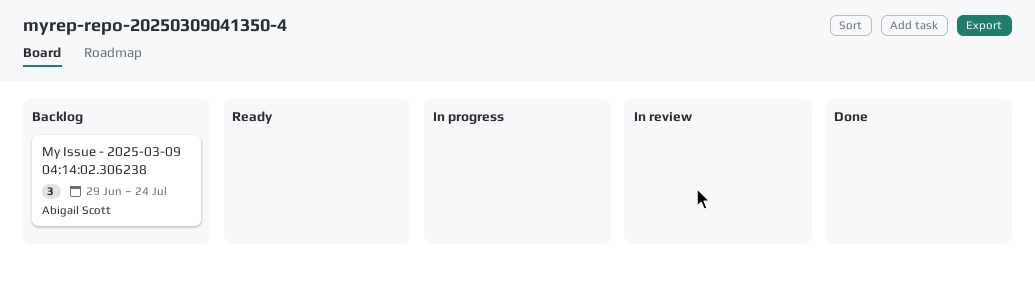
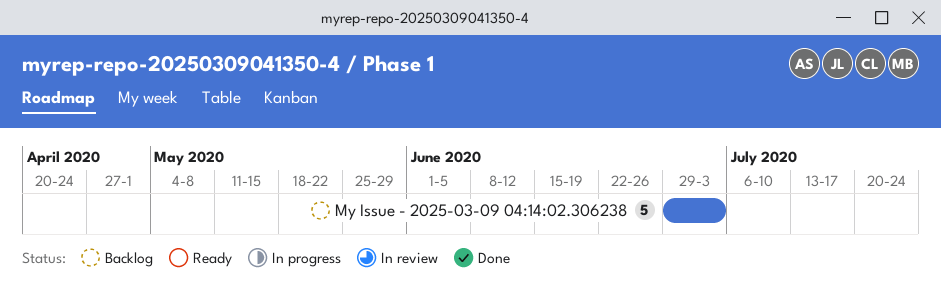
My Issue - 2025-03-09 04:14:02.306238, estimate: 3 -> 5
My Issue - 2025-03-09 04:14:02.306238, due: Jul 24 -> Jul 3

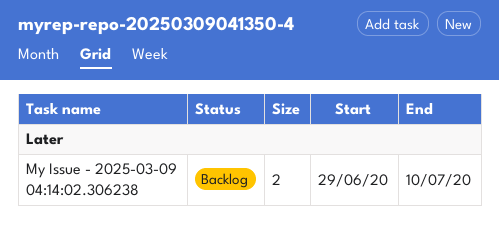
My Issue - 2025-03-09 04:14:02.306238, estimate: 5 -> 2
My Issue - 2025-03-09 04:14:02.306238, due: Jul 3 -> Jul 10

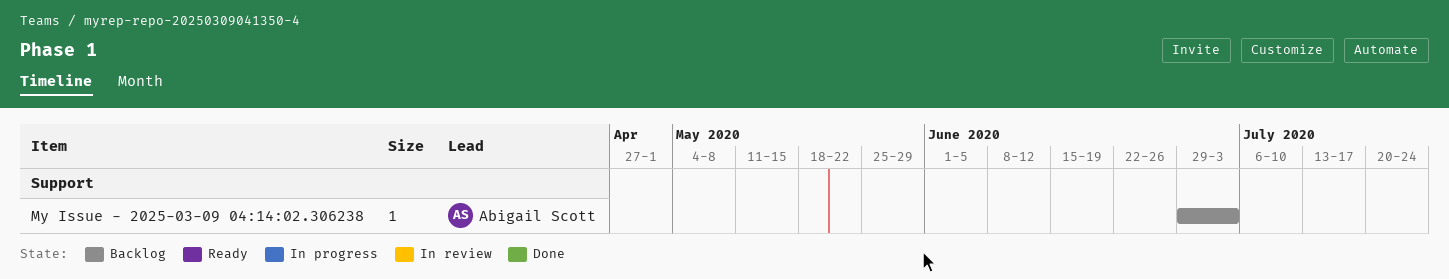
My Issue - 2025-03-09 04:14:02.306238, estimate: 2 -> 1
My Issue - 2025-03-09 04:14:02.306238, due: Jul 10 -> Jul 3

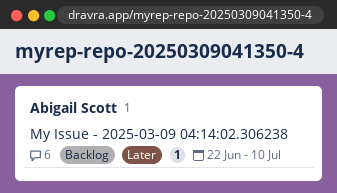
My Issue - 2025-03-09 04:14:02.306238, start: Jun 29 -> Jun 22
My Issue - 2025-03-09 04:14:02.306238, due: Jul 3 -> Jul 10

